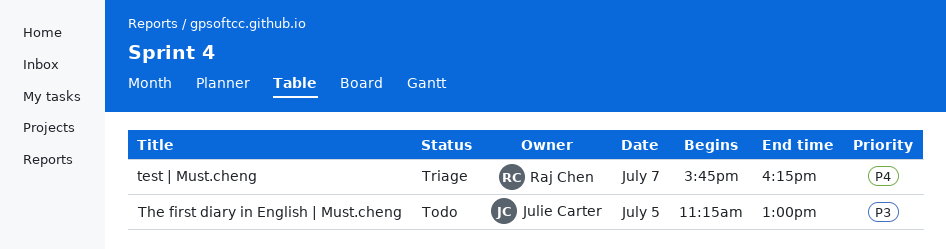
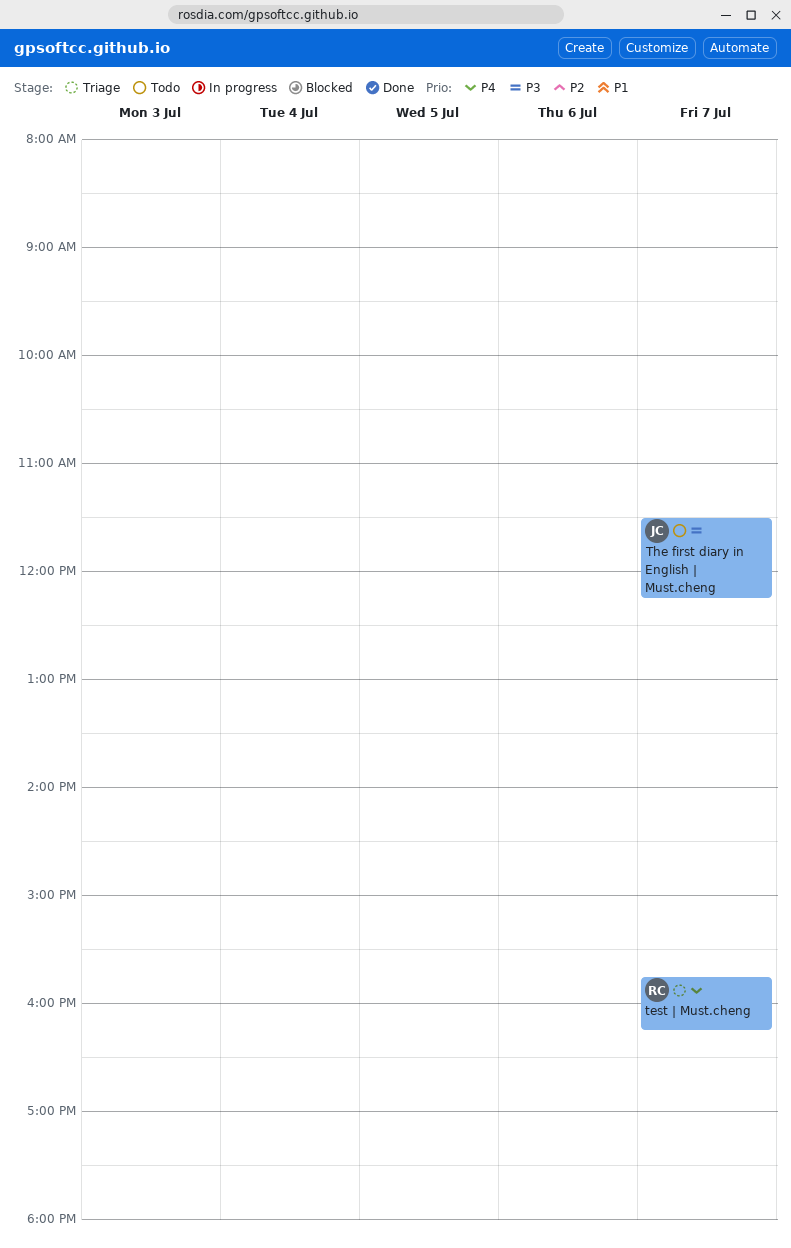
The first diary in English | Must.cheng, day: Jul 5 -> Jul 7
The first diary in English | Must.cheng, begins: 11:15 -> 11:30
The first diary in English | Must.cheng, ends: 13:00 -> 12:15

